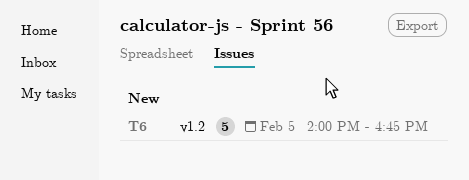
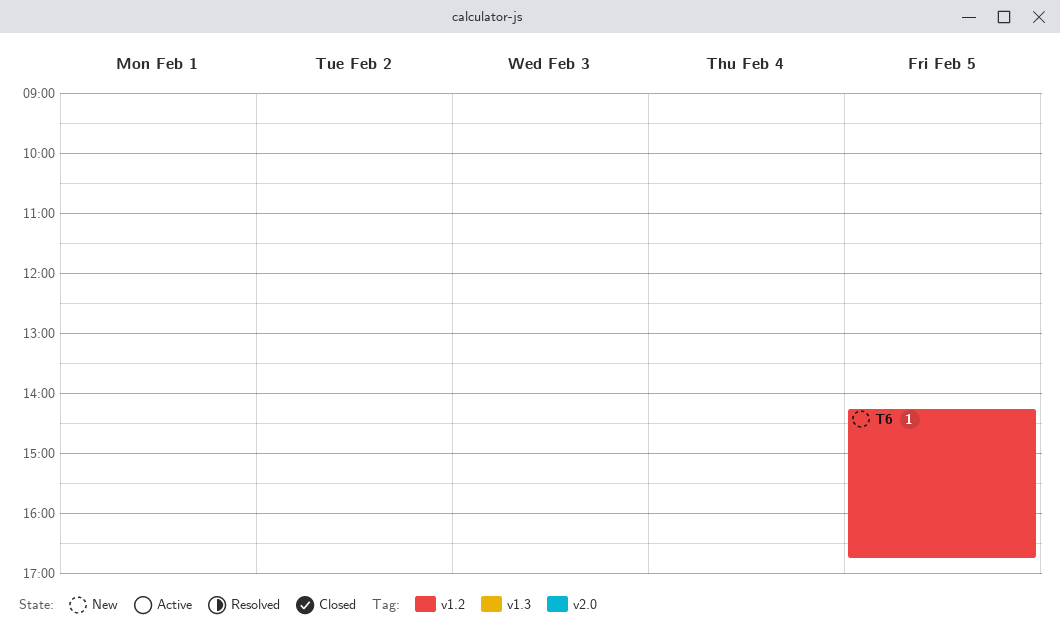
T6, estimate: 5 -> 1
T6, begins: 14:00 -> 14:15

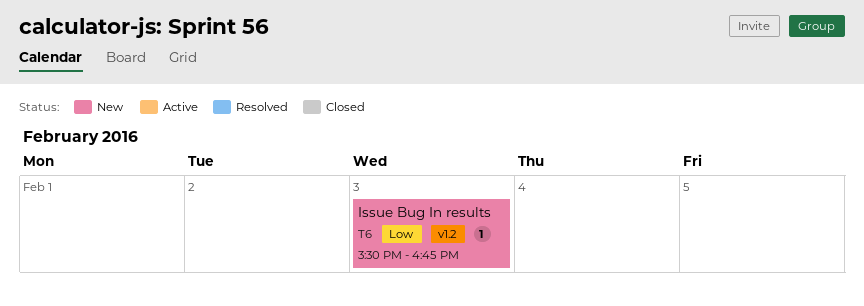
T6, day: Feb 5 -> Feb 3
T6, begins: 14:15 -> 15:30

